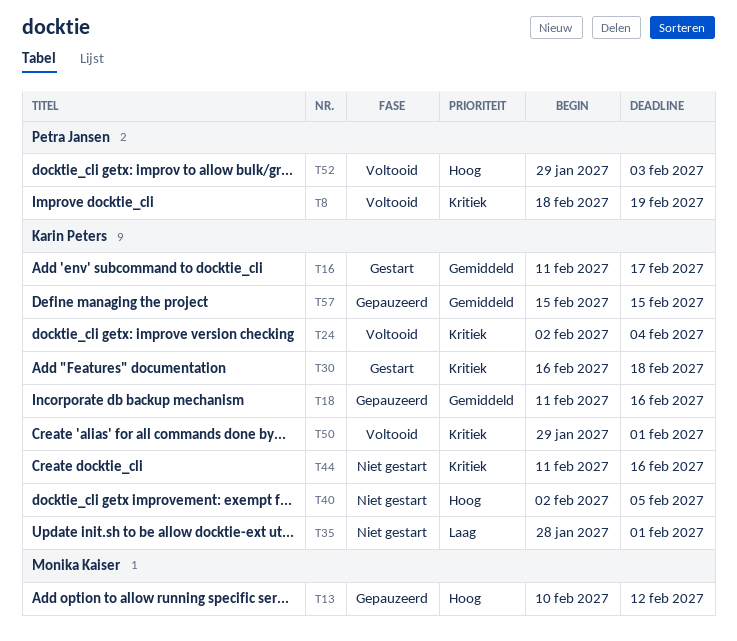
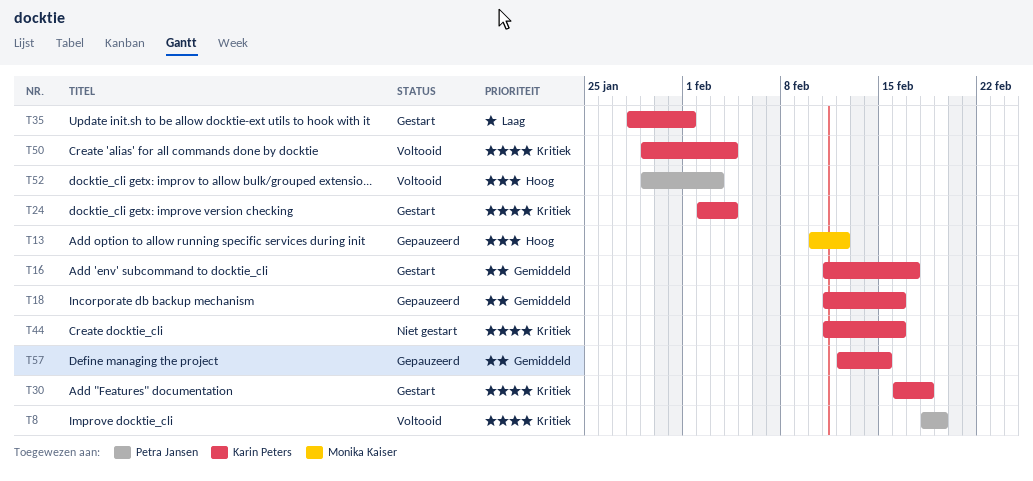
T24, status: Voltooid -> Gestart
T35, status: Niet gestart -> Gestart
T40: present -> none
T50, due: Feb 1 -> Feb 4
T57, start: Feb 15 -> Feb 12

